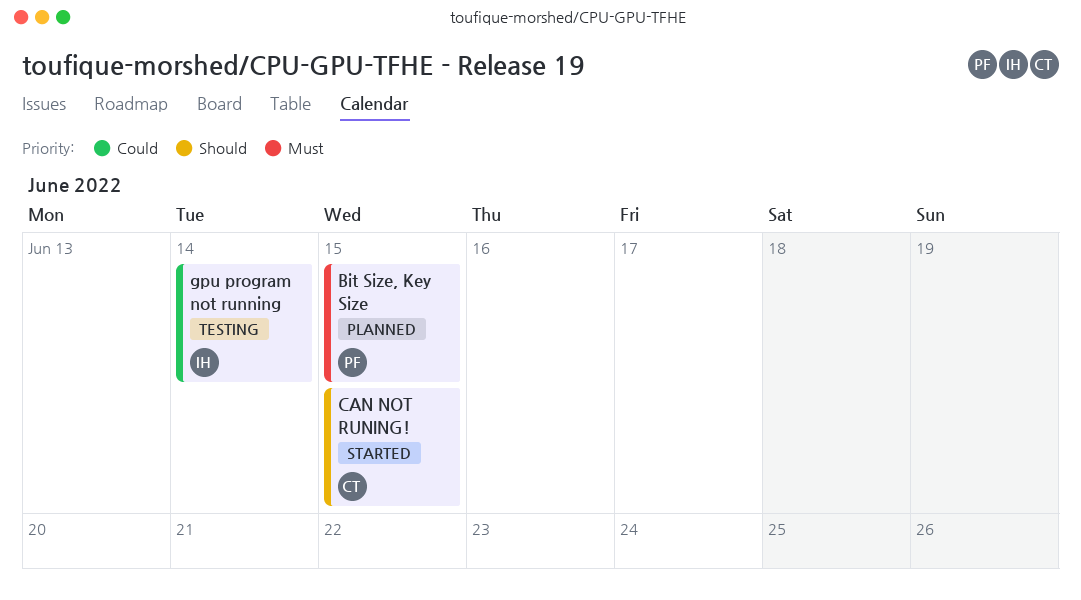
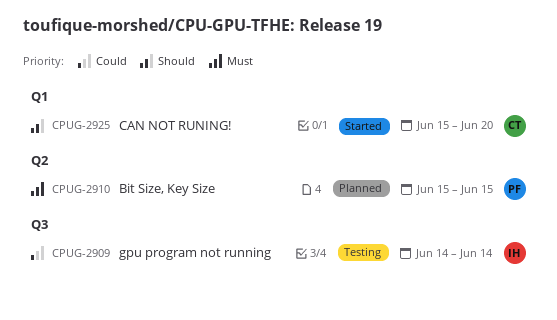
CAN NOT RUNING!, due: Jun 15 -> Jun 20

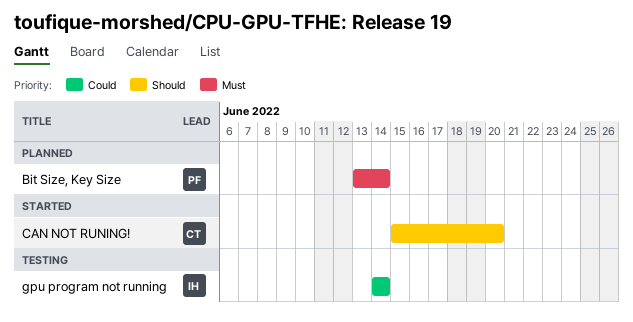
Bit Size, Key Size, start: Jun 15 -> Jun 13
Bit Size, Key Size, due: Jun 15 -> Jun 14

